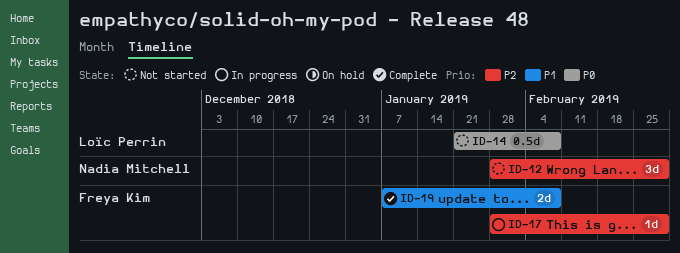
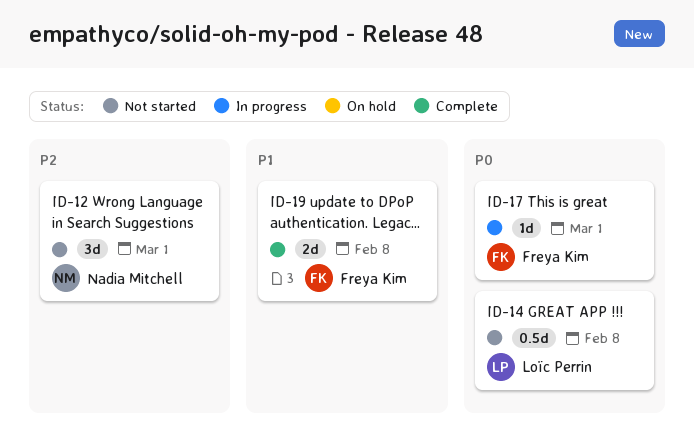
ID-17, priority: P2 -> P0

